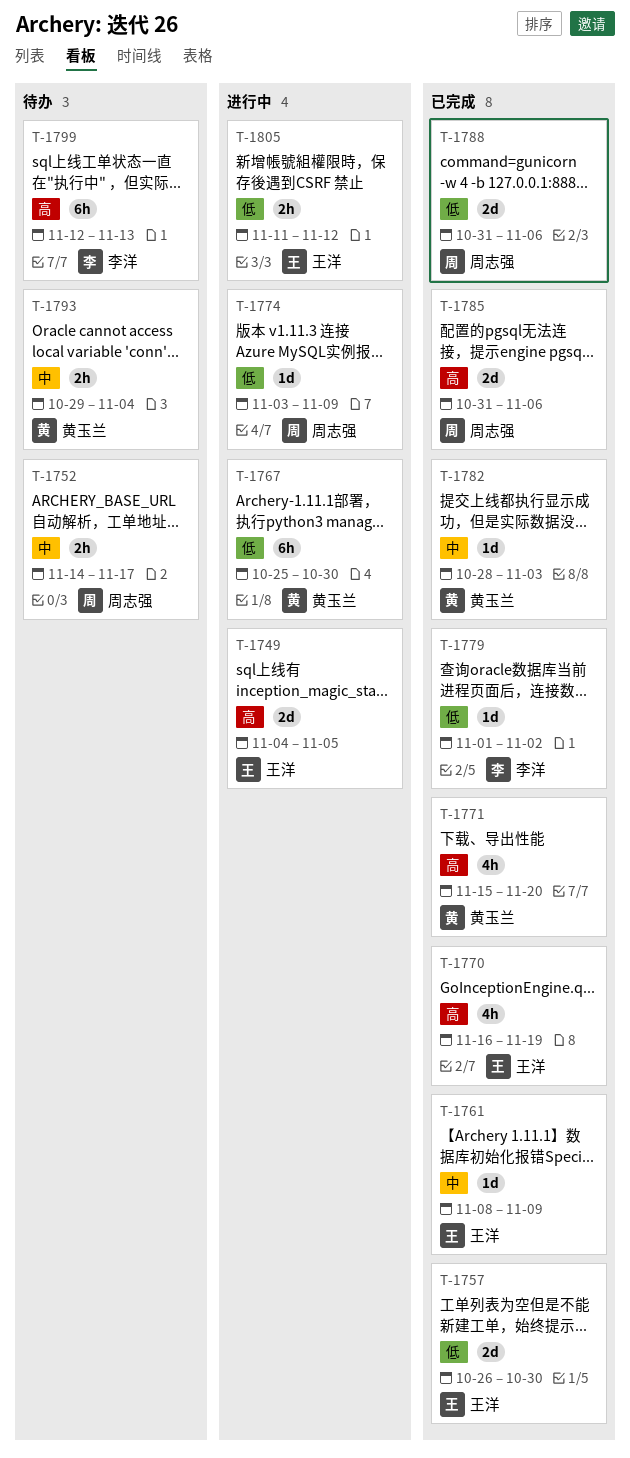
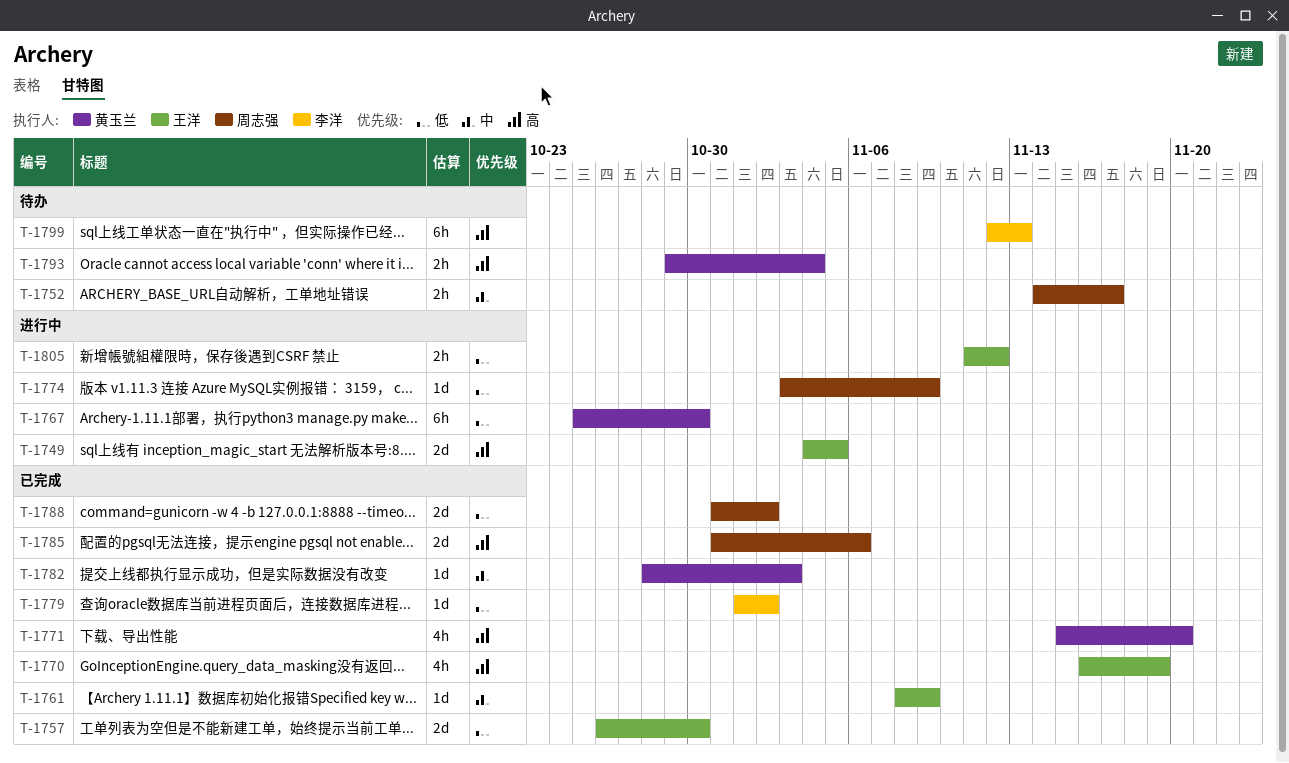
T-1788, due: Nov 6 -> Nov 2
T-1793, priority: 中 -> 高

